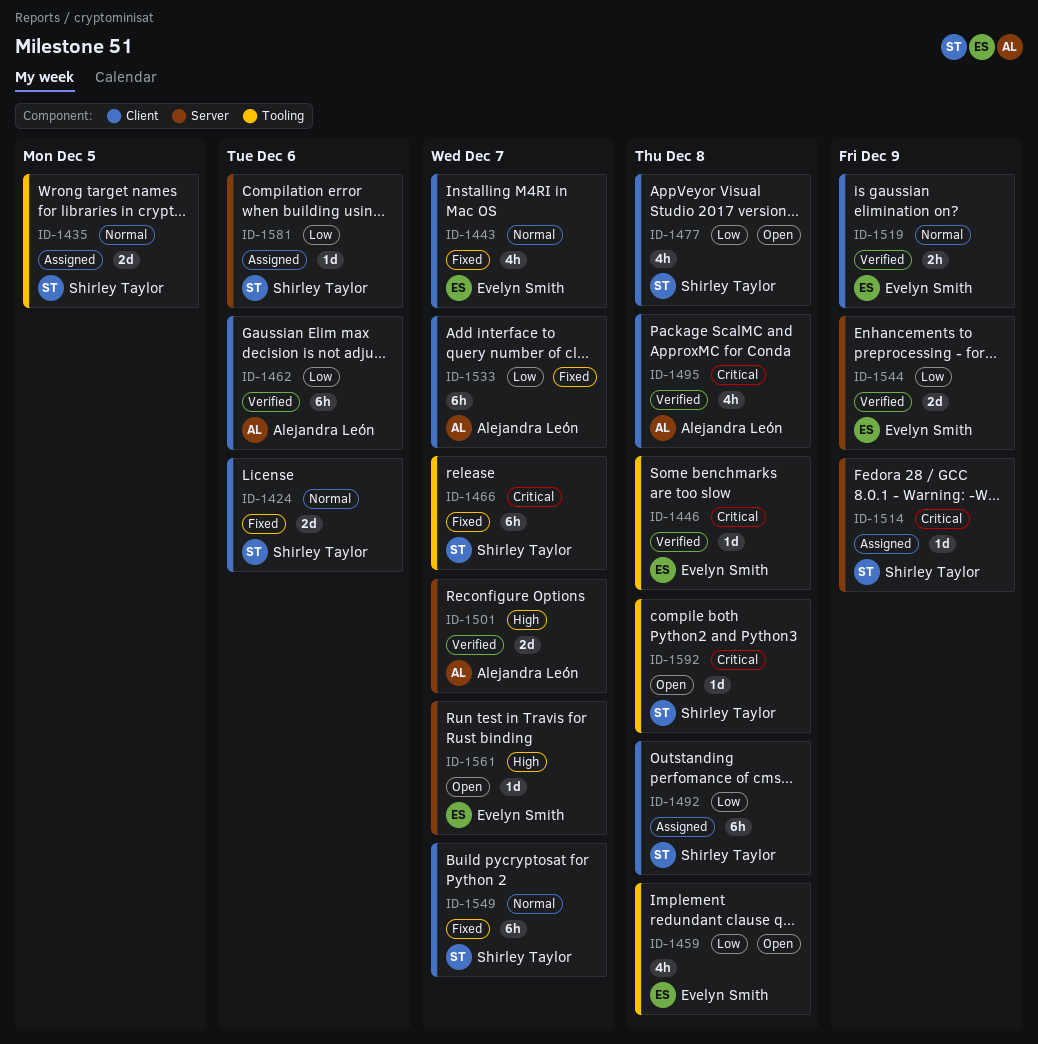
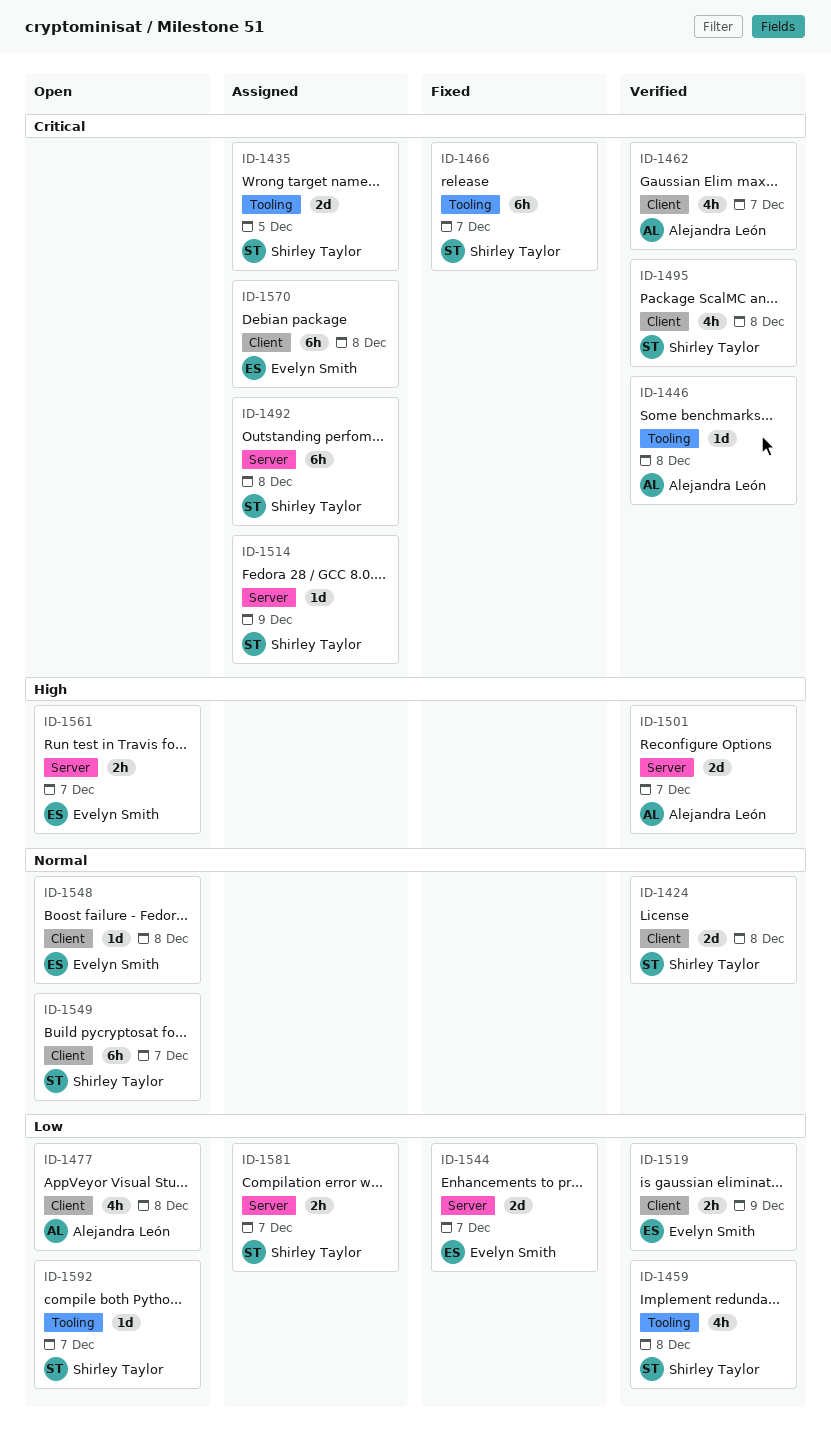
ID-1424, status: Fixed -> Verified
ID-1424, due: Dec 6 -> Dec 8
ID-1435, priority: Normal -> Critical
ID-1443: present -> none
ID-1446, owner: Evelyn Smith -> Alejandra León
ID-1459, status: Open -> Verified
ID-1459, owner: Evelyn Smith -> Shirley Taylor
ID-1462, priority: Low -> Critical
ID-1462, estimate: 6h -> 4h
ID-1462, due: Dec 6 -> Dec 7
ID-1477, owner: Shirley Taylor -> Alejandra León
ID-1492, priority: Low -> Critical
ID-1492, label: Client -> Server
ID-1495, owner: Alejandra León -> Shirley Taylor
ID-1519, priority: Normal -> Low
ID-1533: present -> none
ID-1544, status: Verified -> Fixed
ID-1544, due: Dec 9 -> Dec 7
ID-1548: none -> present
ID-1549, status: Fixed -> Open
ID-1561, estimate: 1d -> 2h
ID-1570: none -> present
ID-1581, estimate: 1d -> 2h
ID-1581, due: Dec 6 -> Dec 7
ID-1592, priority: Critical -> Low
ID-1592, due: Dec 8 -> Dec 7

